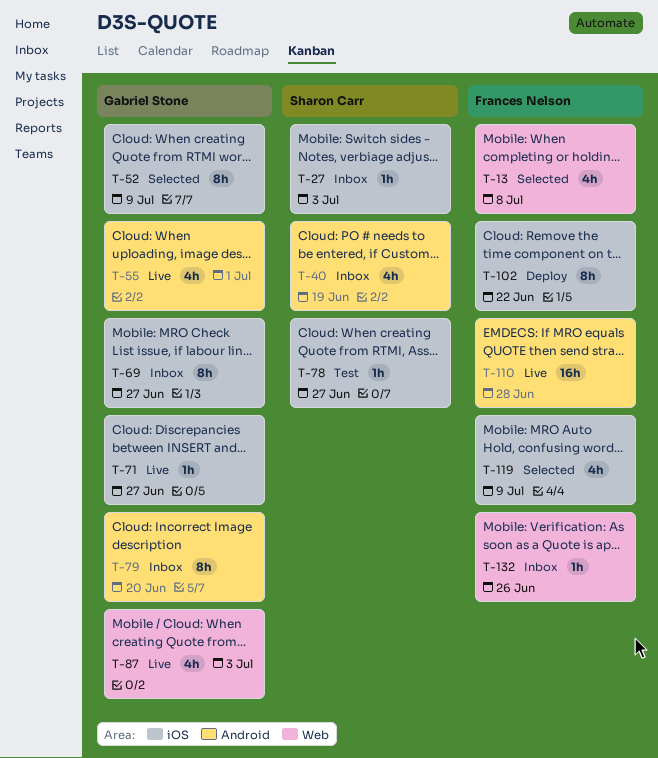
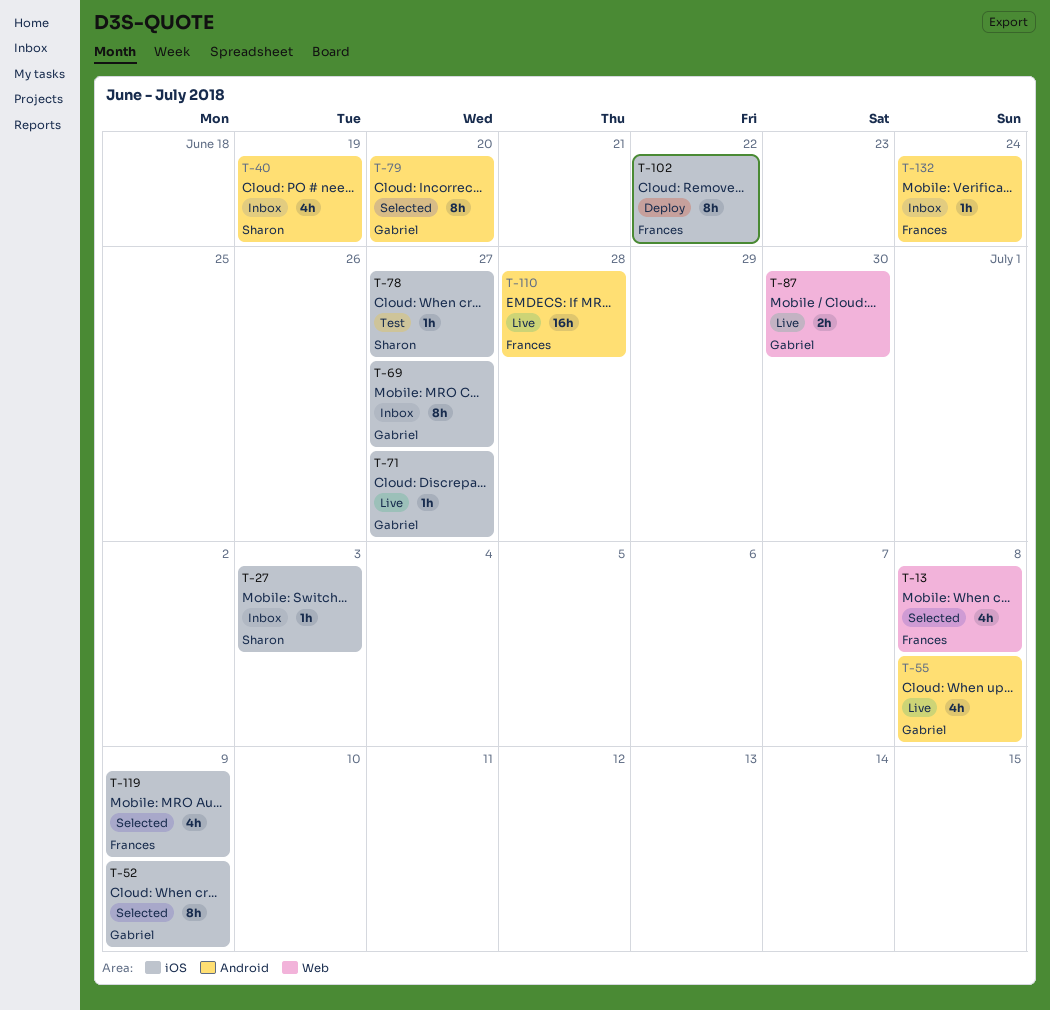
T-55, due: Jul 1 -> Jul 8
T-79, status: Inbox -> Selected
T-87, estimate: 4h -> 2h
T-87, due: Jul 3 -> Jun 30
T-132, label: Web -> Android
T-132, due: Jun 26 -> Jun 24

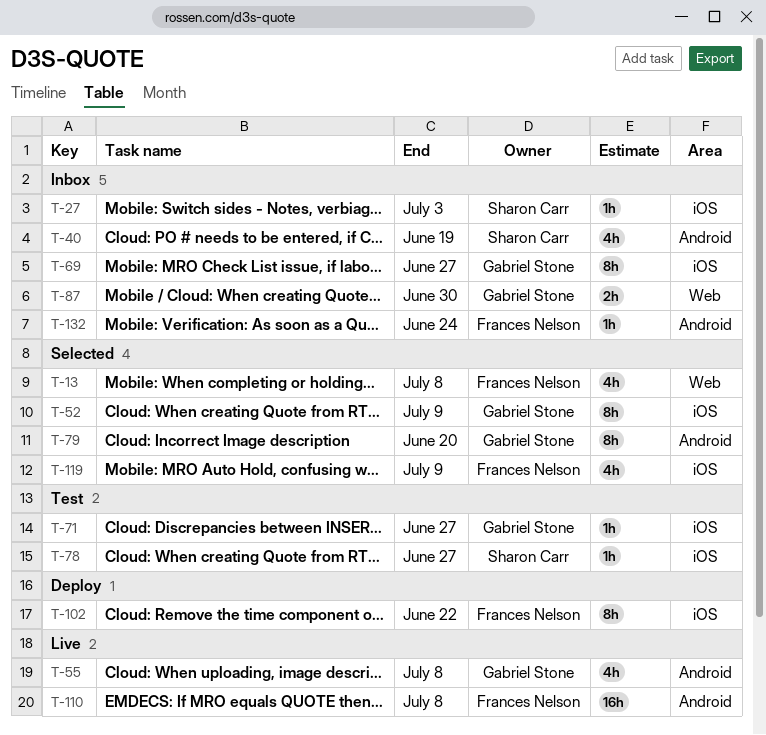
T-71, status: Live -> Test
T-87, status: Live -> Inbox
T-110, due: Jun 28 -> Jul 8

